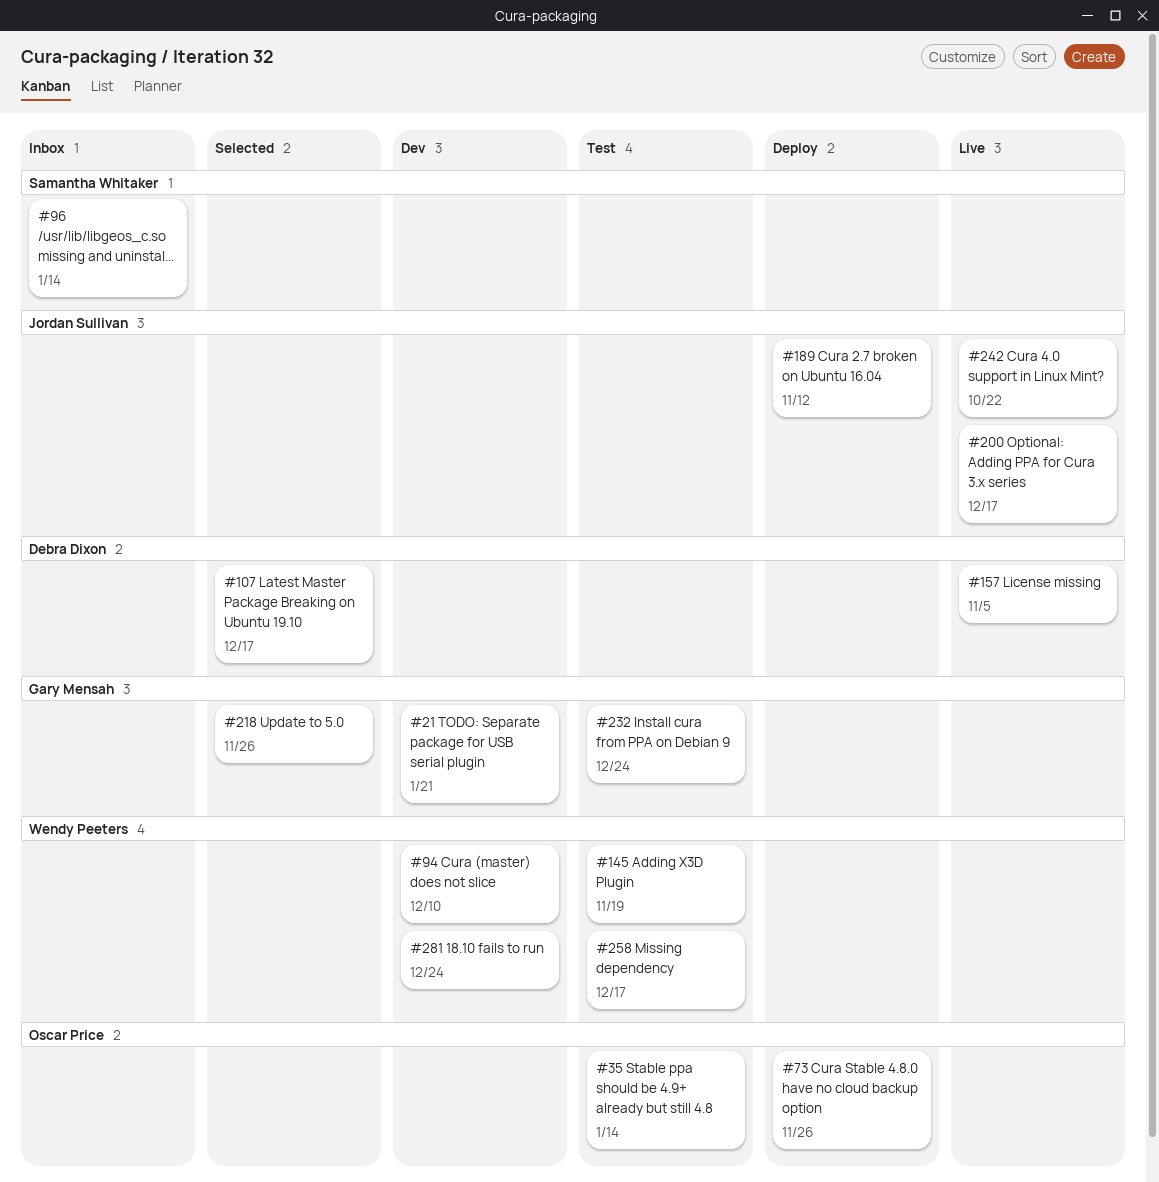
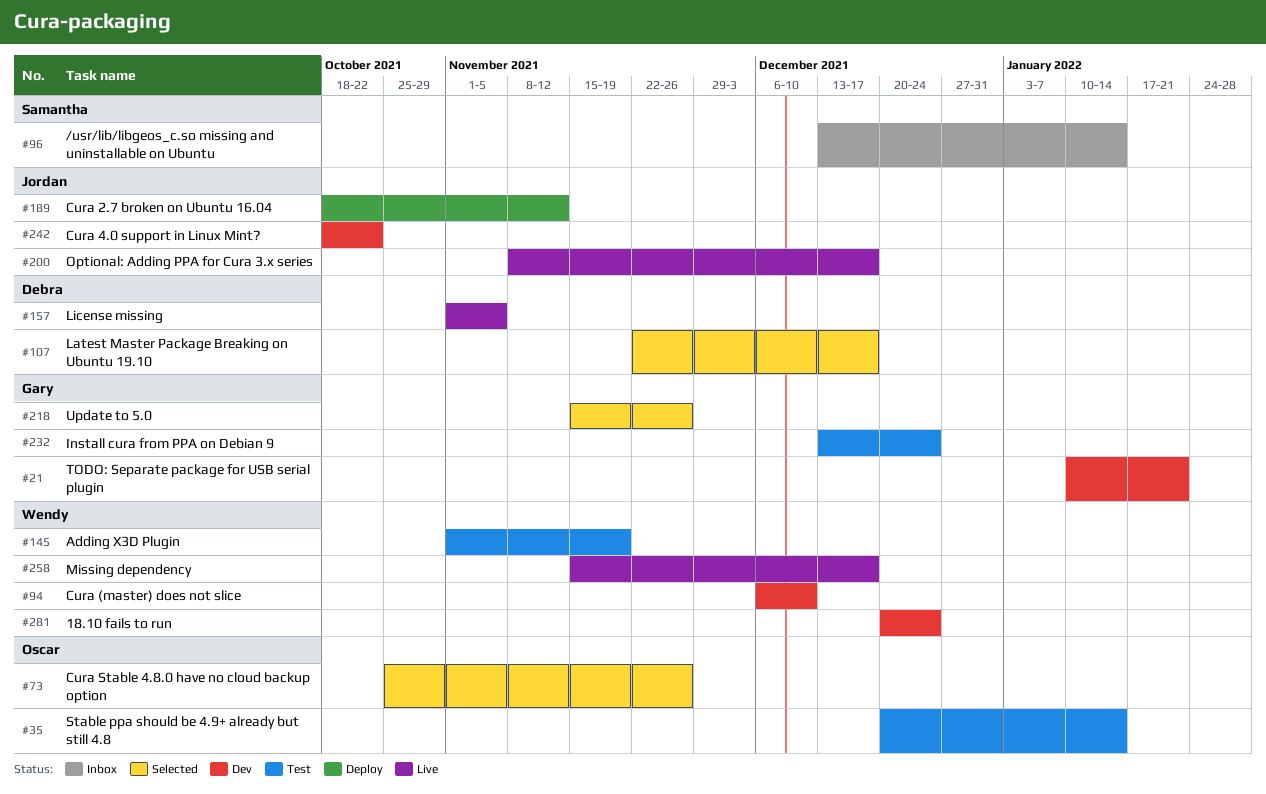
#73, status: Deploy -> Selected
#242, status: Live -> Dev
#258, status: Test -> Live

